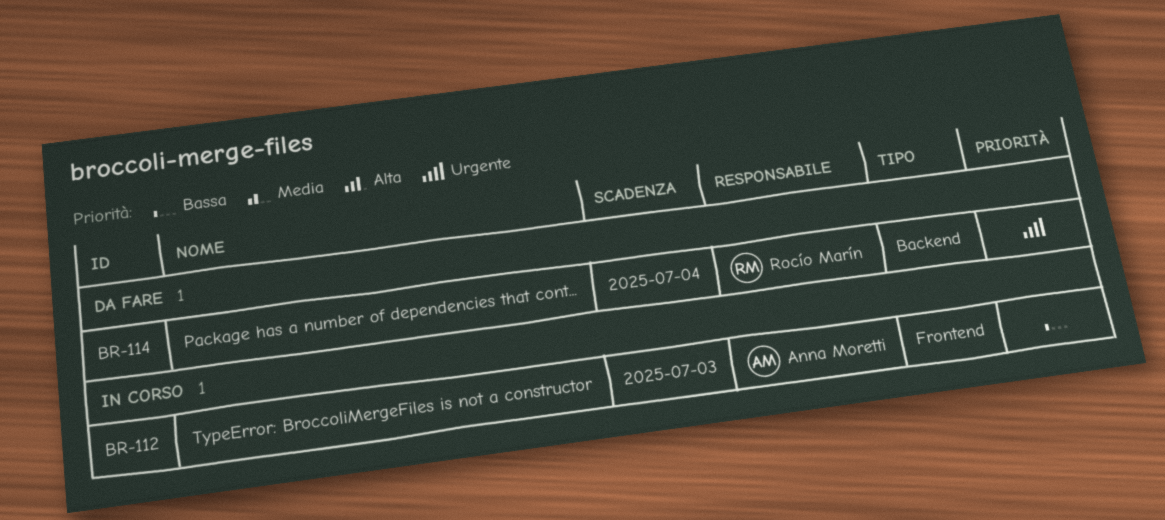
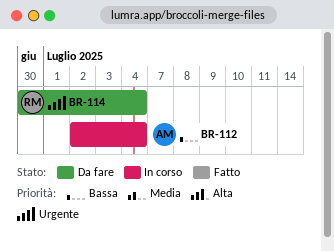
BR-112, due: Jul 3 -> Jul 4

